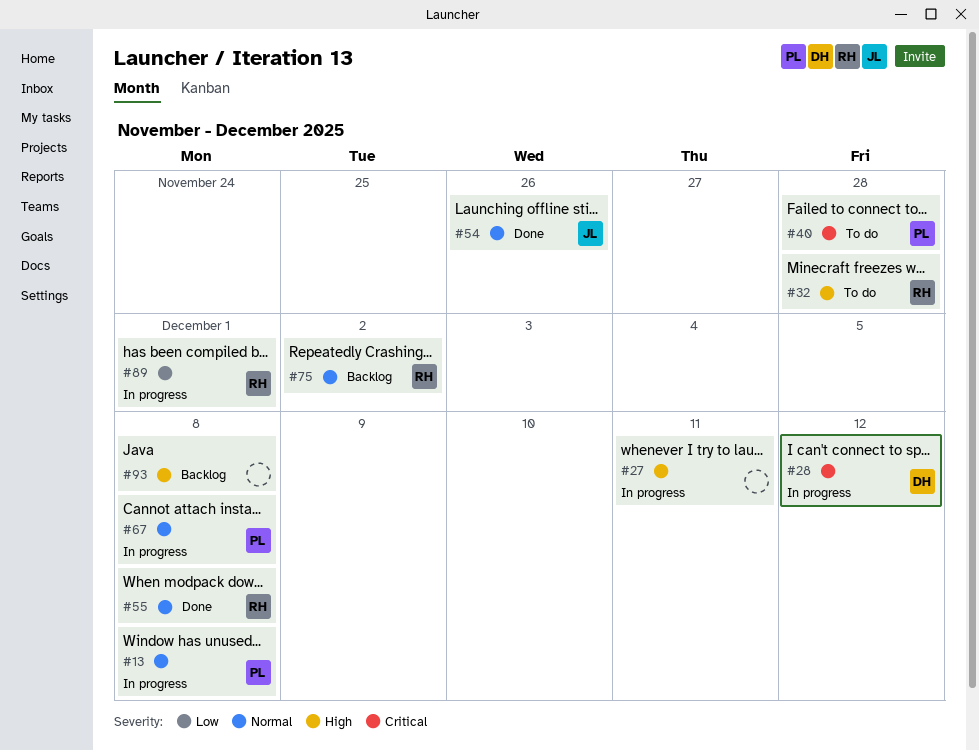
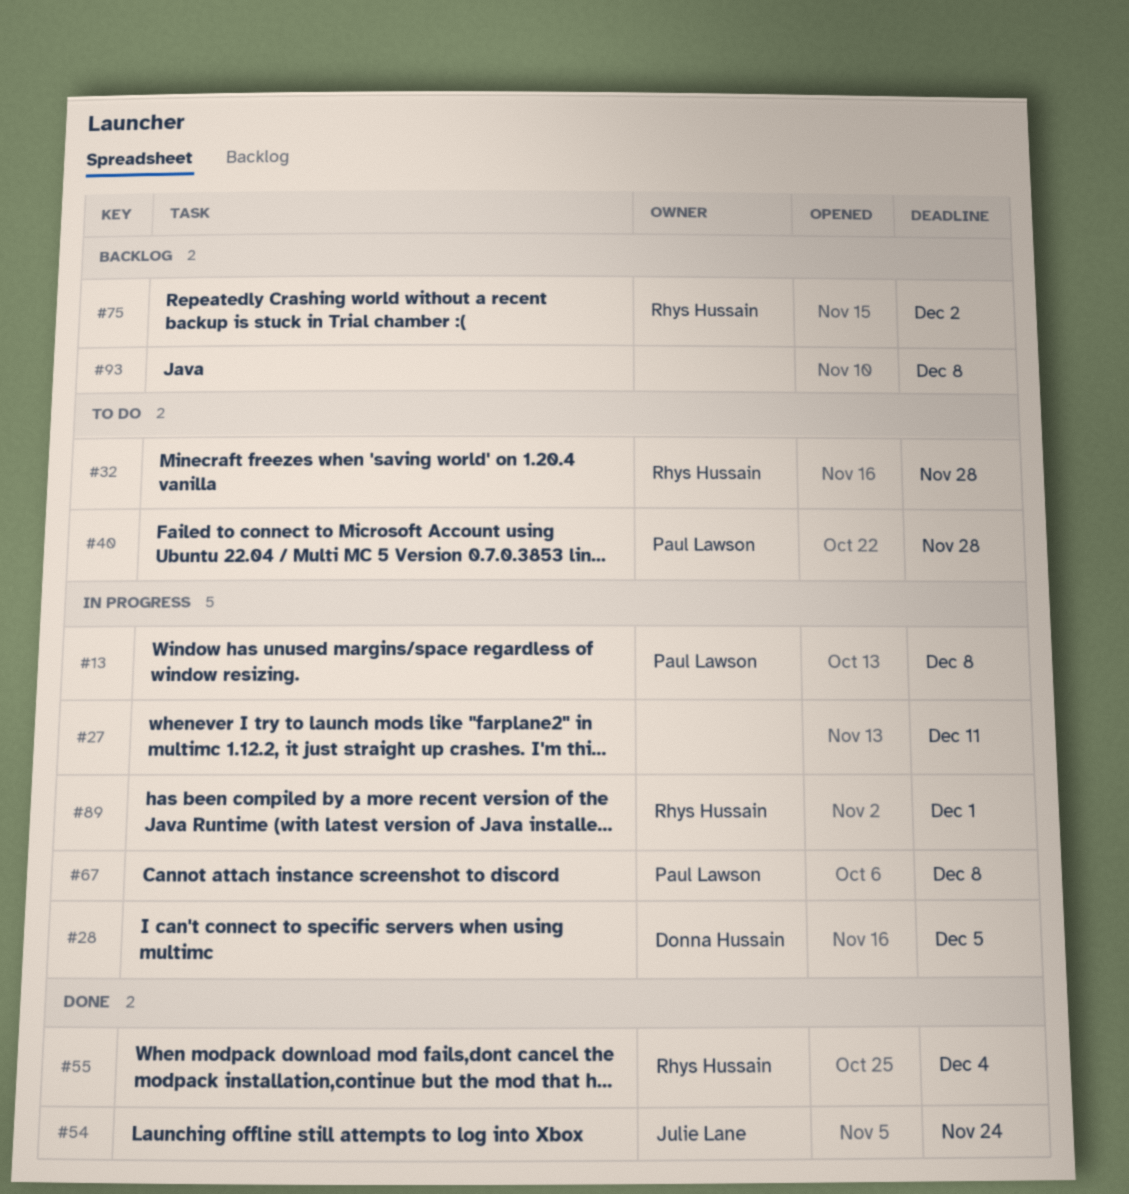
#28, due: Dec 12 -> Dec 5
#54, due: Nov 26 -> Nov 24
#55, due: Dec 8 -> Dec 4

